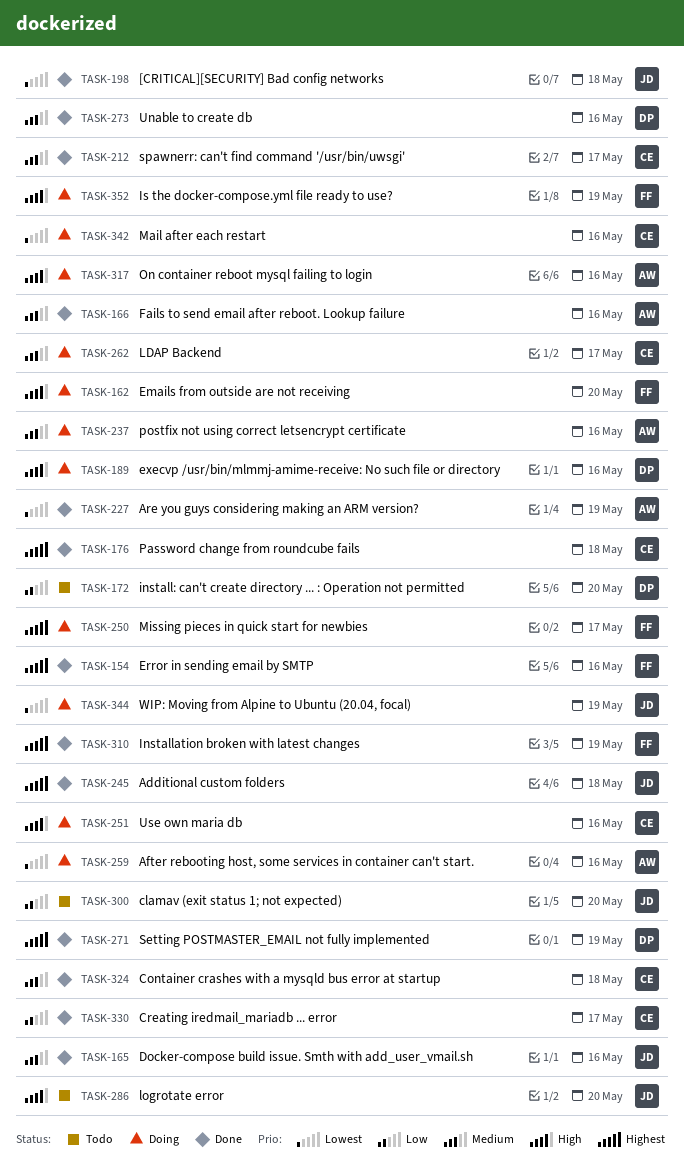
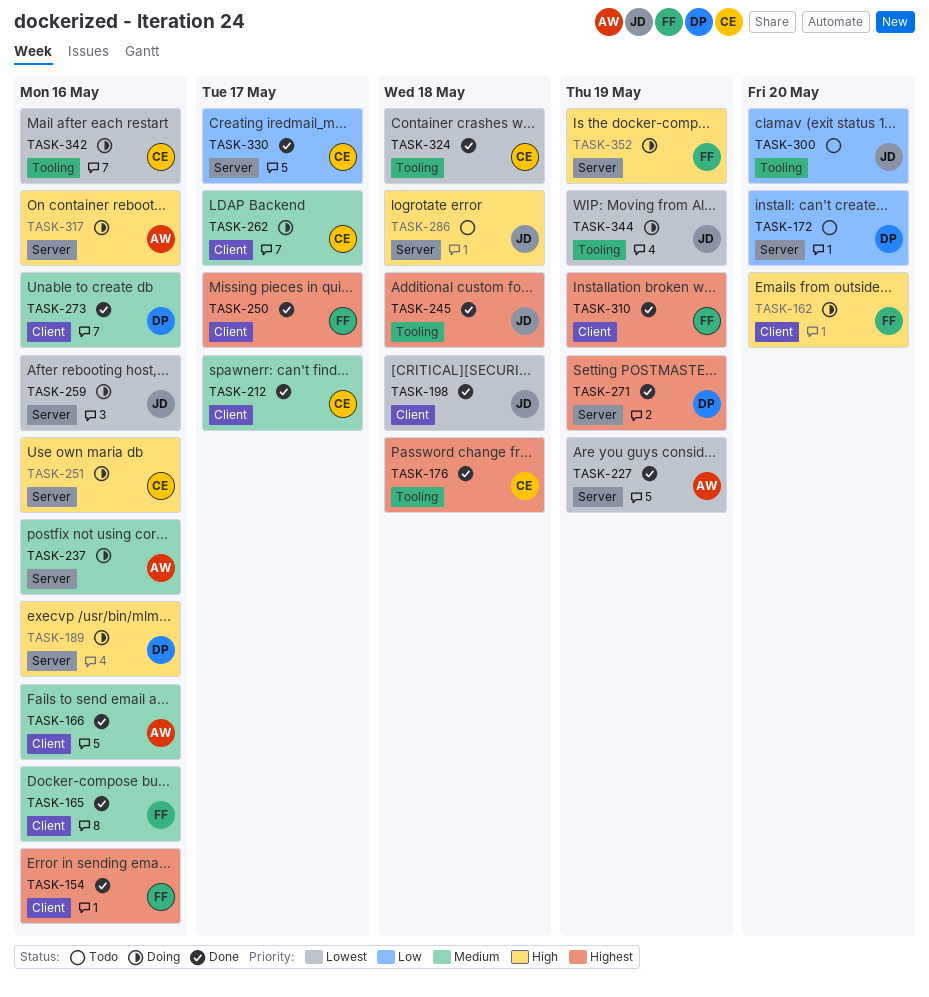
TASK-165, owner: JD -> FF
TASK-250, status: Doing -> Done
TASK-259, owner: AW -> JD
TASK-286, due: May 20 -> May 18
TASK-324, priority: Medium -> Lowest

